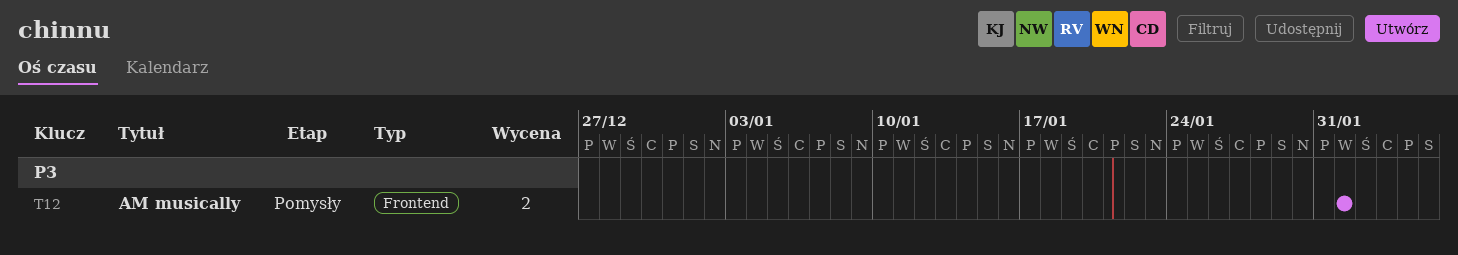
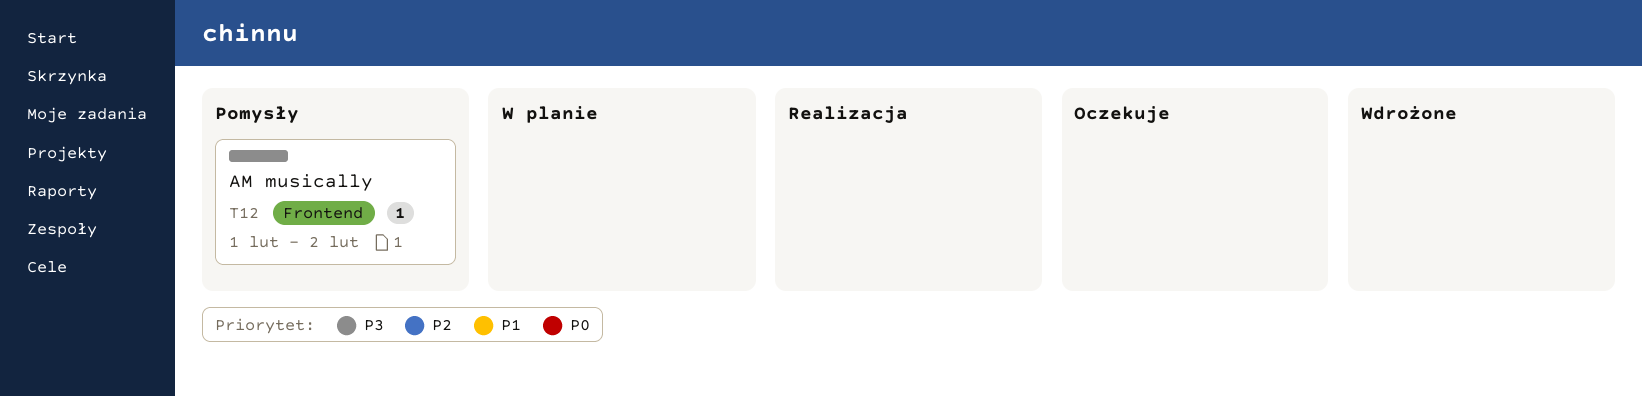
T12, estimate: 2 -> 1
T12, due: Feb 1 -> Feb 2

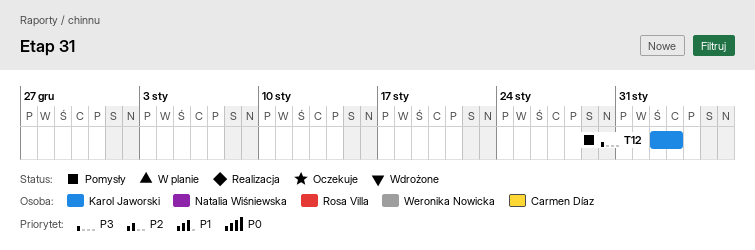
T12, start: Feb 1 -> Feb 2
T12, due: Feb 2 -> Feb 3

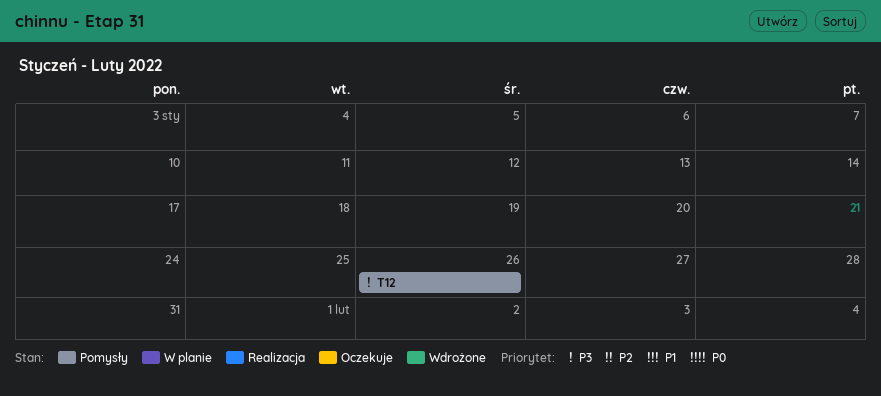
T12, start: Feb 2 -> Jan 26
T12, due: Feb 3 -> Jan 26

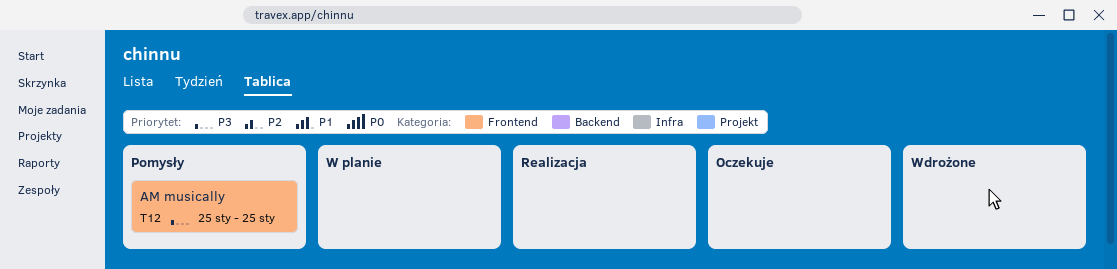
T12, start: Jan 26 -> Jan 25
T12, due: Jan 26 -> Jan 25

